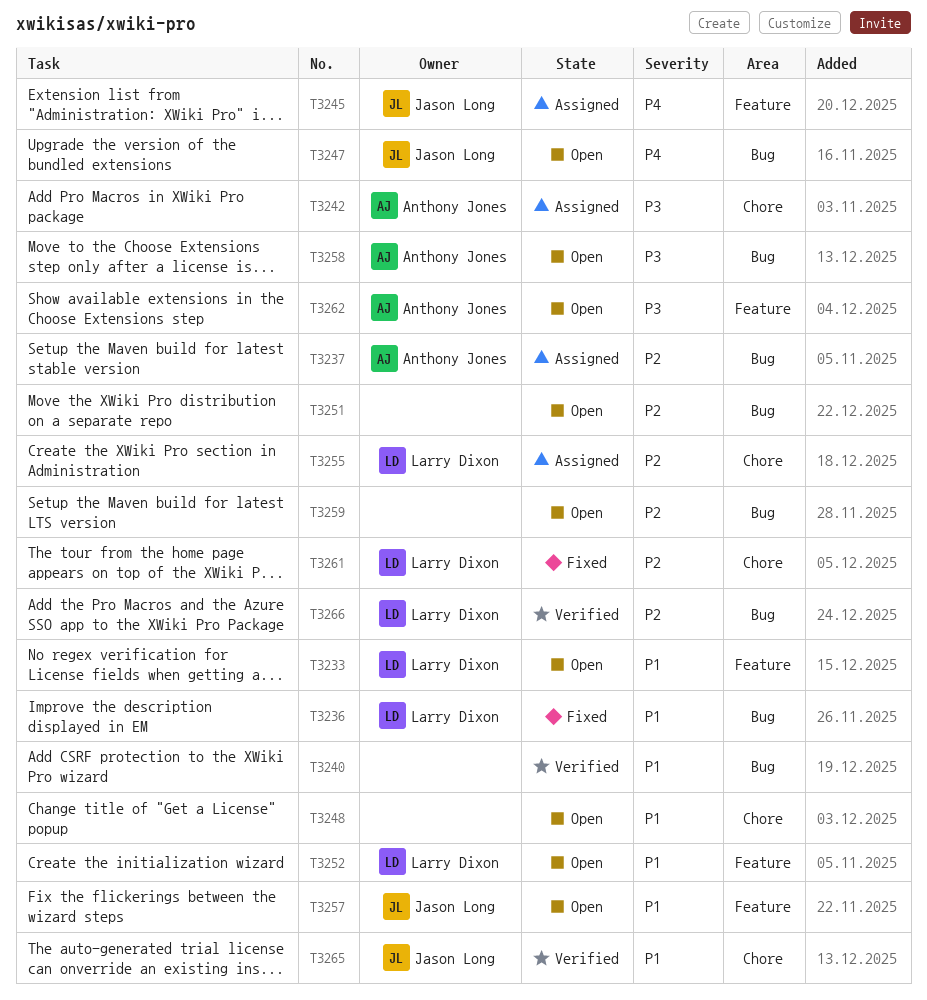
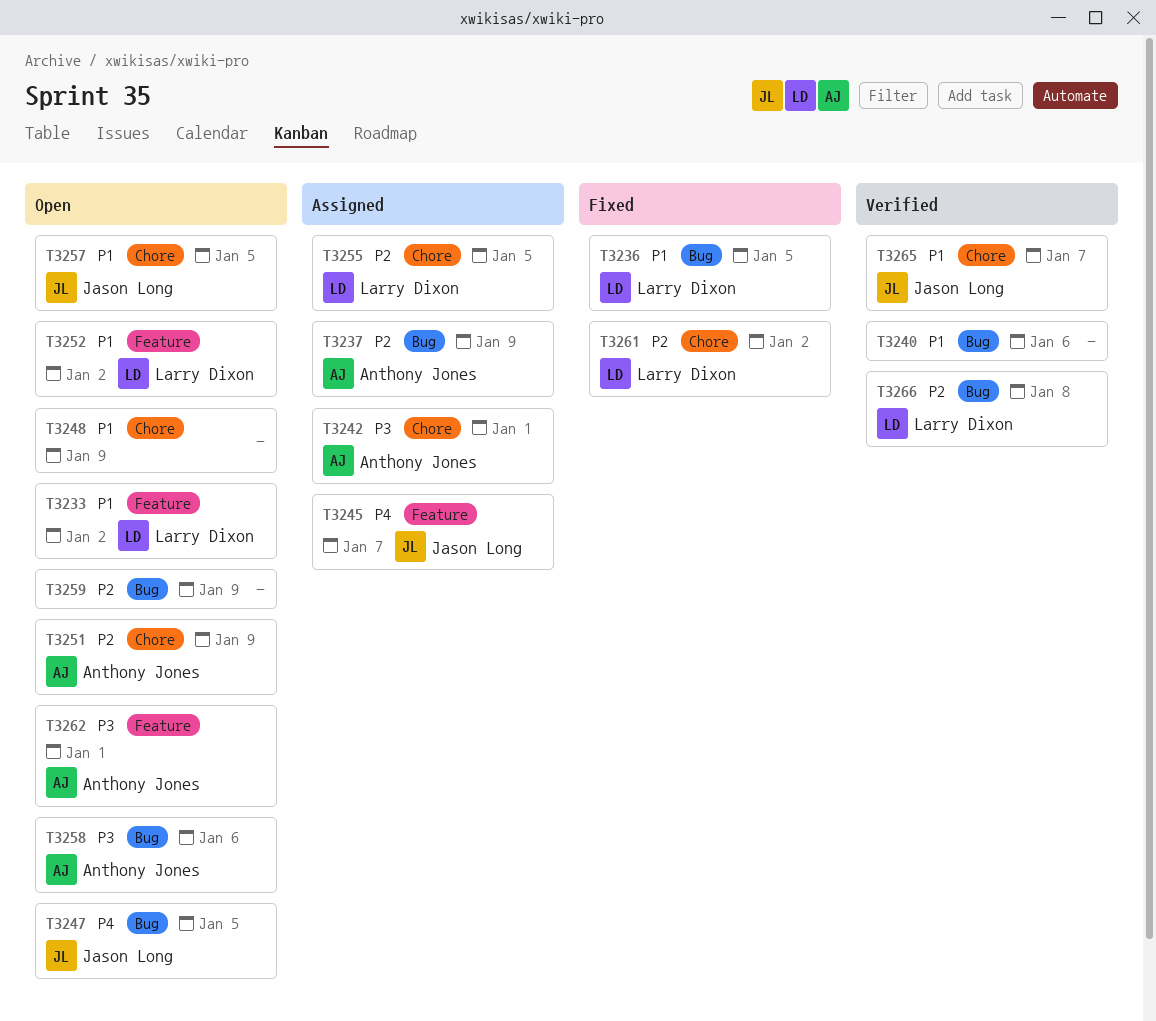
T3251, owner: none -> Anthony Jones
T3251, label: Bug -> Chore
T3257, label: Feature -> Chore

